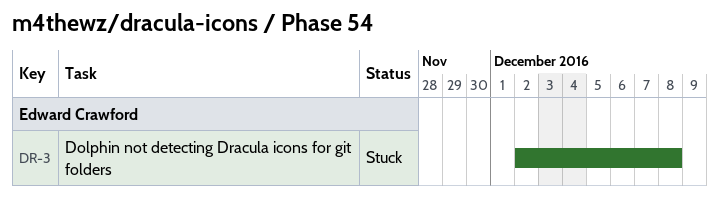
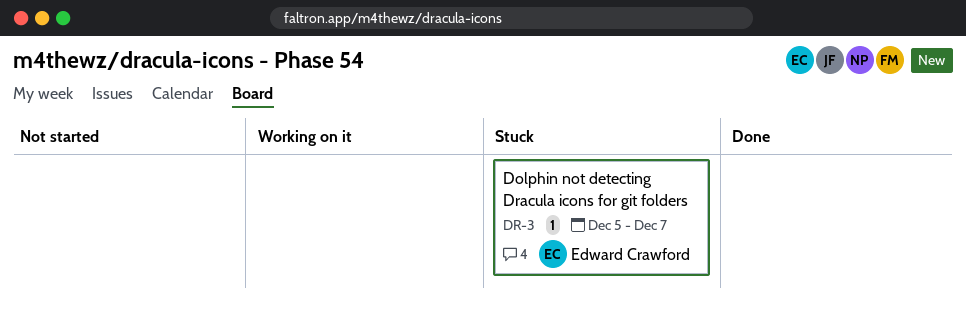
DR-3, start: Dec 2 -> Dec 5
DR-3, due: Dec 8 -> Dec 7

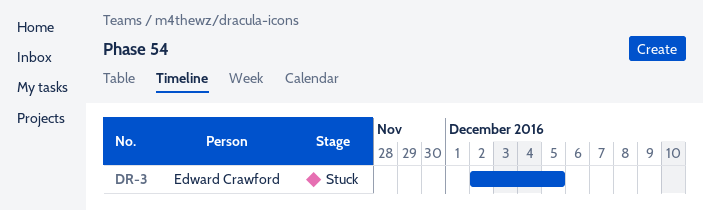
DR-3, start: Dec 5 -> Dec 2
DR-3, due: Dec 7 -> Dec 5

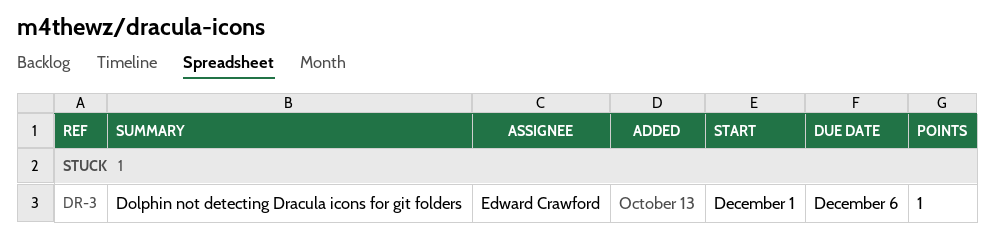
DR-3, start: Dec 2 -> Dec 1
DR-3, due: Dec 5 -> Dec 6

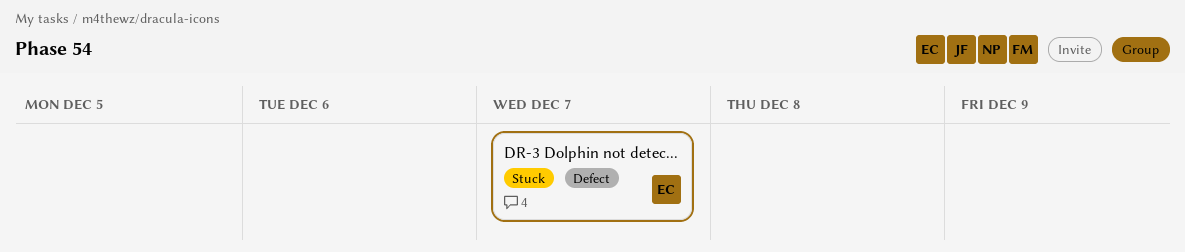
DR-3, due: Dec 6 -> Dec 7

